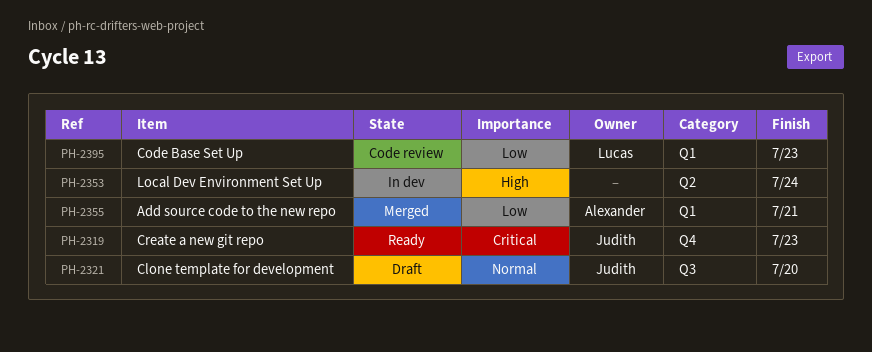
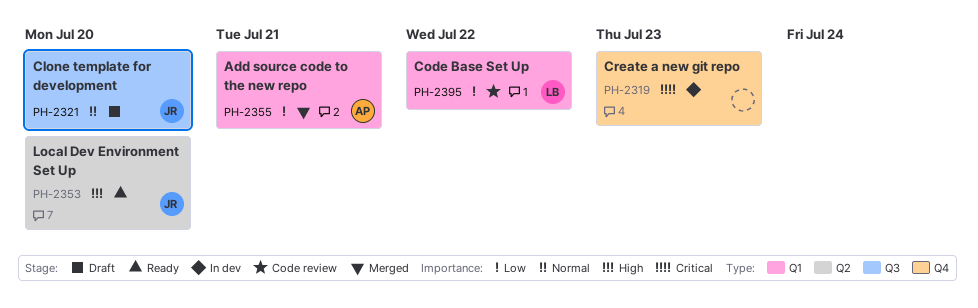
PH-2319, status: Ready -> In dev
PH-2319, owner: Judith -> none
PH-2353, status: In dev -> Ready
PH-2353, owner: none -> Judith
PH-2353, due: Jul 24 -> Jul 20
PH-2395, due: Jul 23 -> Jul 22

